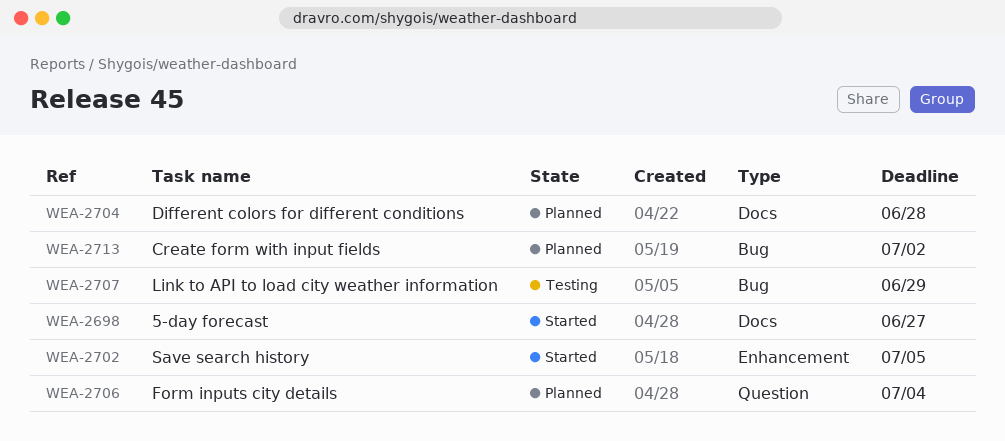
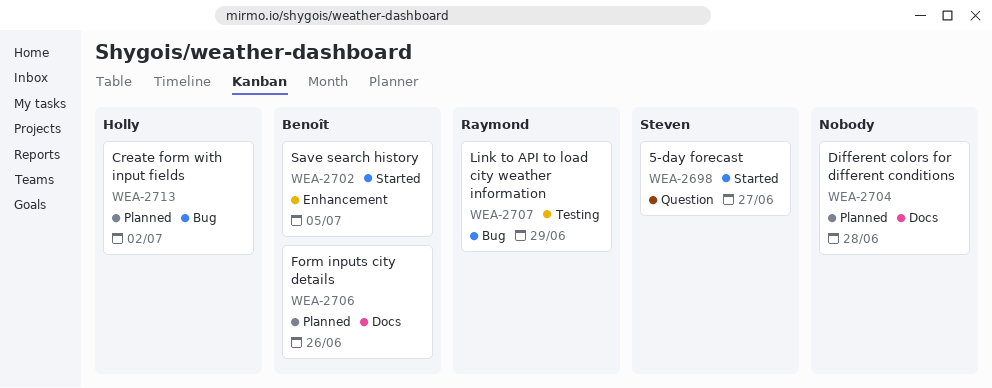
WEA-2698, label: Docs -> Question
WEA-2706, label: Question -> Docs
WEA-2706, due: Jul 4 -> Jun 26

